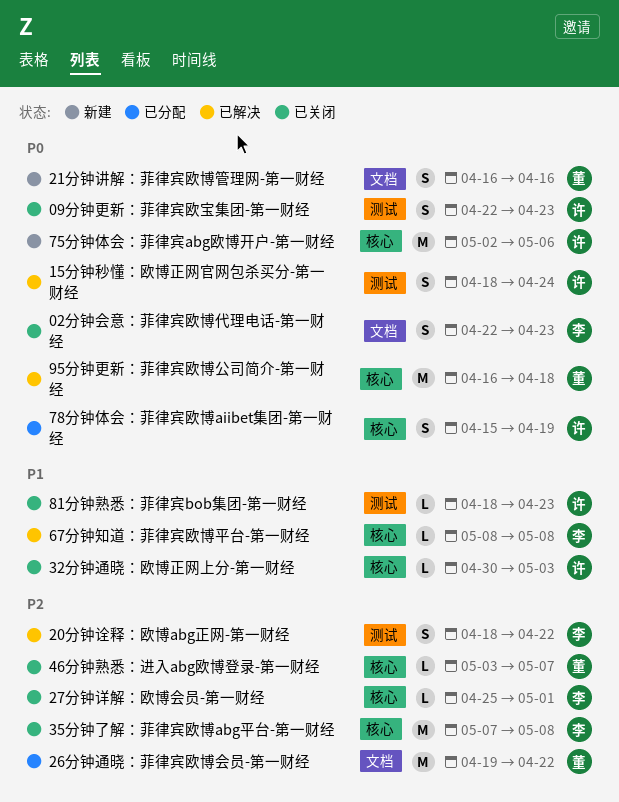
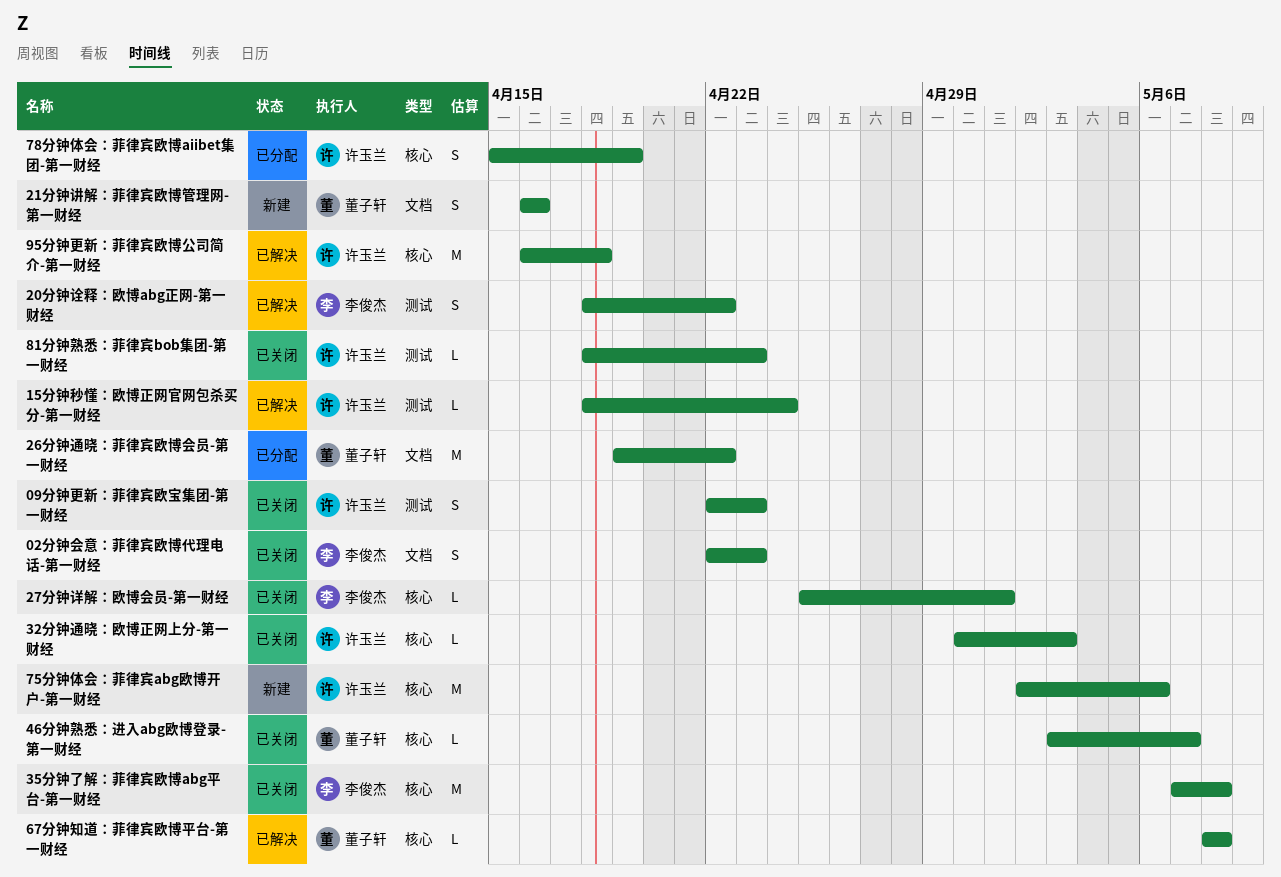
15分钟秒懂：欧博正网官网包杀买分-第一财经, estimate: S -> L
67分钟知道：菲律宾欧博平台-第一财经, owner: 李俊杰 -> 董子轩
95分钟更新：菲律宾欧博公司简介-第一财经, owner: 董子轩 -> 许玉兰

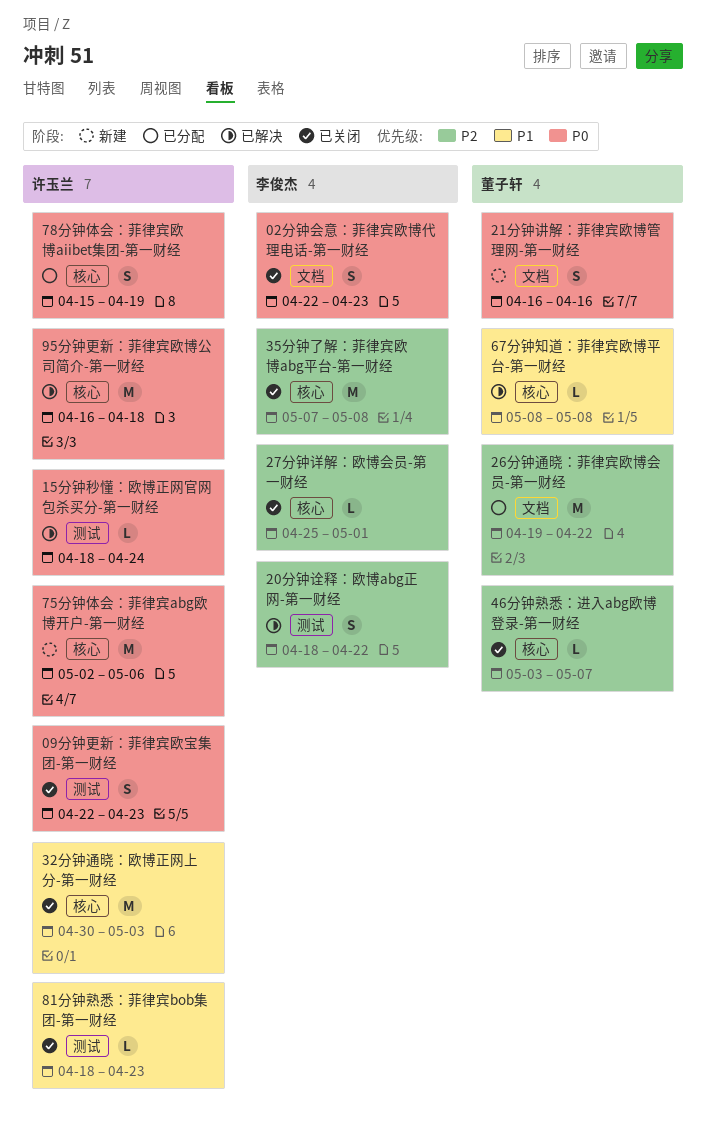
32分钟通晓：欧博正网上分-第一财经, estimate: L -> M

